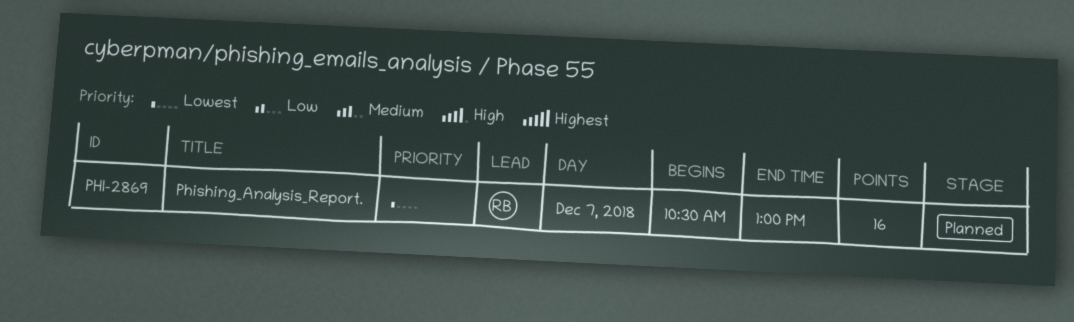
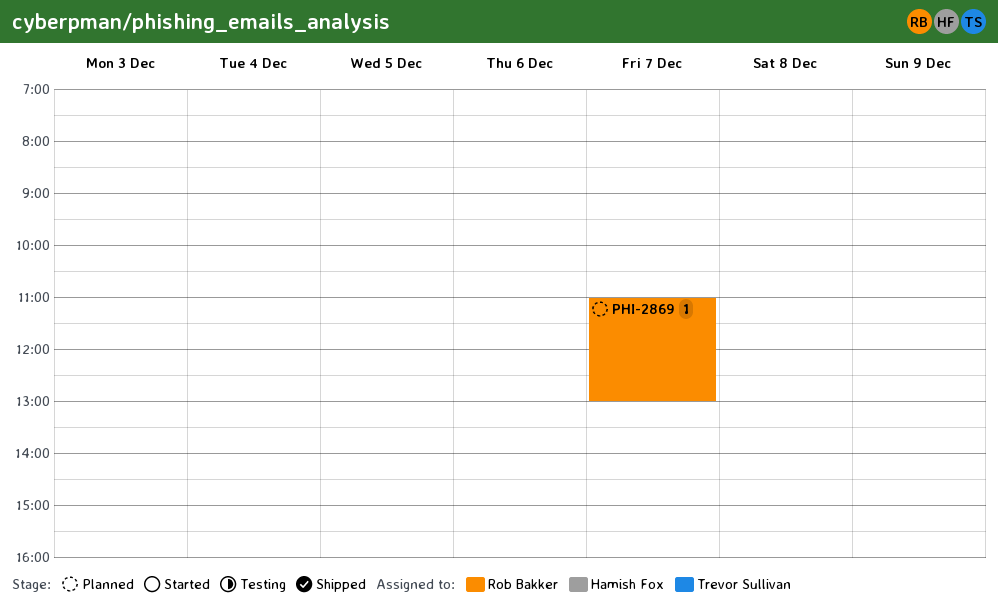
PHI-2869, estimate: 16 -> 1
PHI-2869, begins: 10:30 -> 11:00

